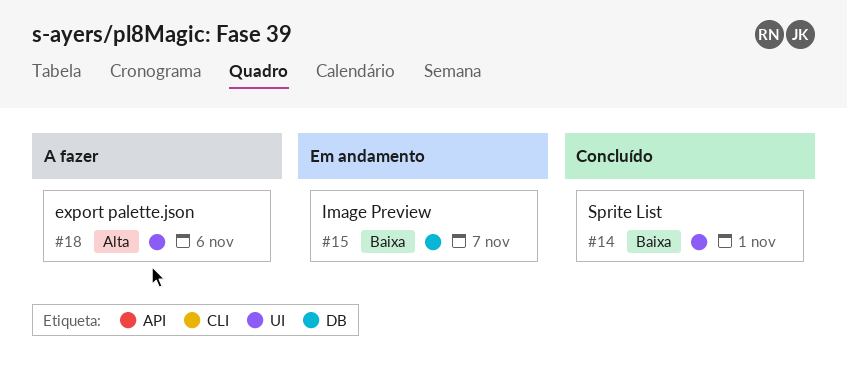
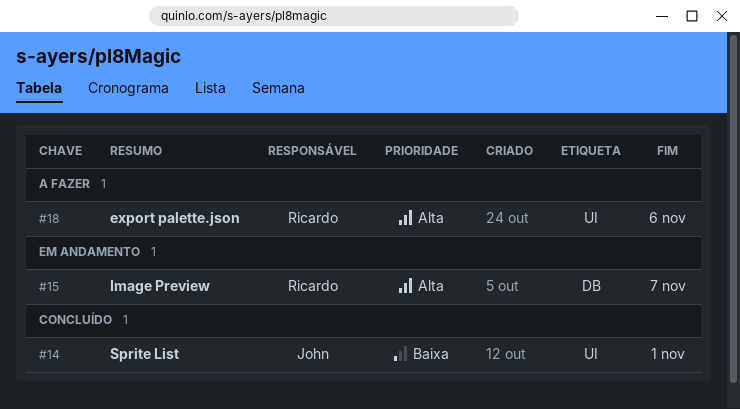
#15, priority: Baixa -> Alta

